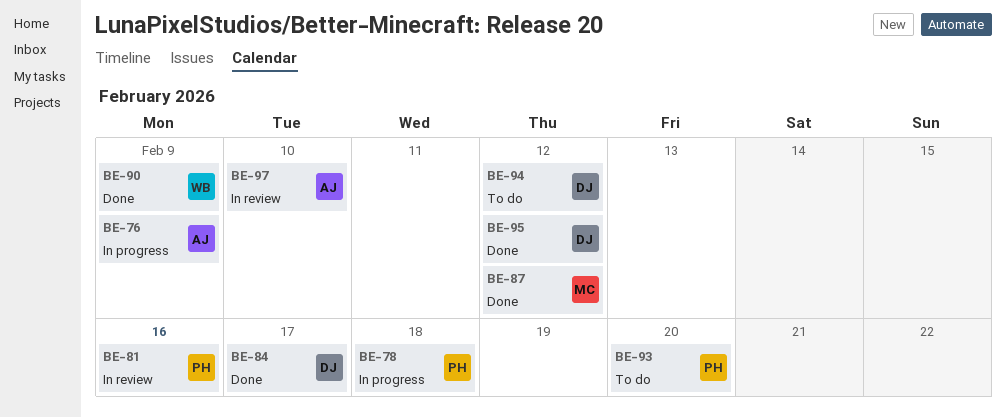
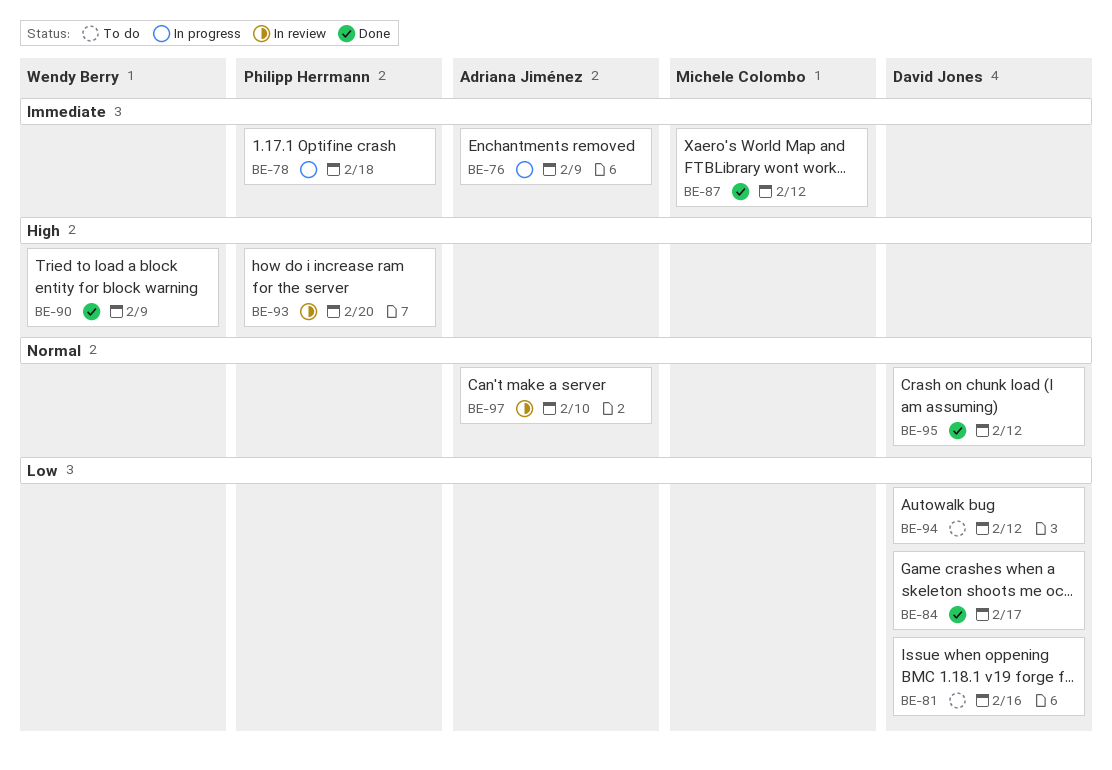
BE-81, status: In review -> To do
BE-81, owner: Philipp Herrmann -> David Jones
BE-93, status: To do -> In review

